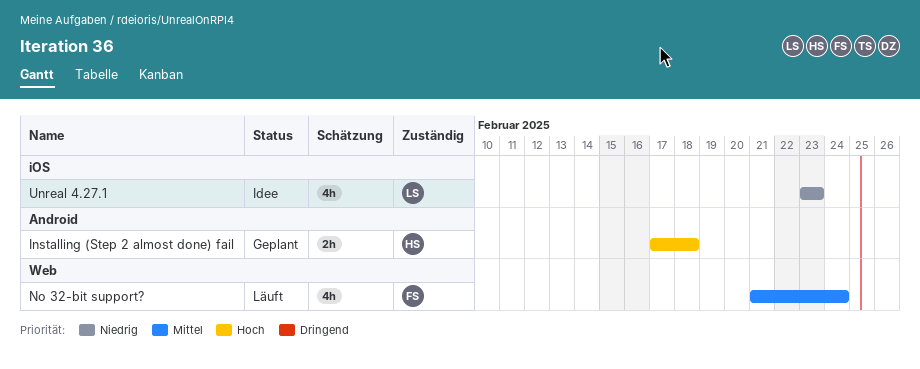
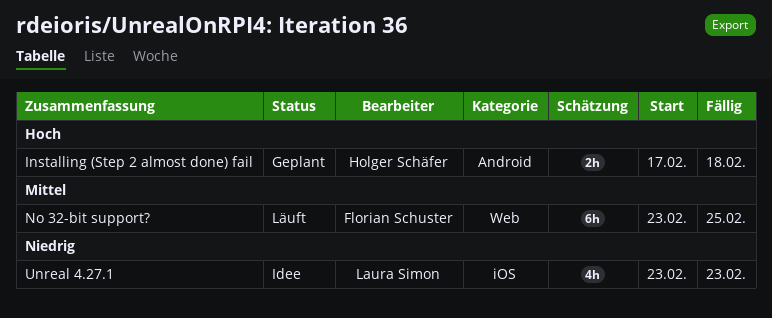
No 32-bit support?, estimate: 4h -> 6h
No 32-bit support?, start: Feb 21 -> Feb 23
No 32-bit support?, due: Feb 24 -> Feb 25

